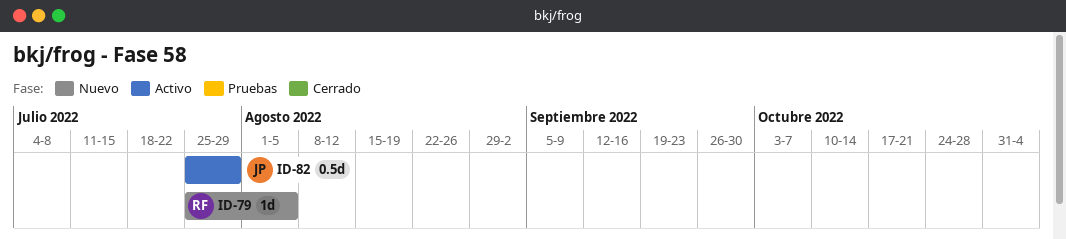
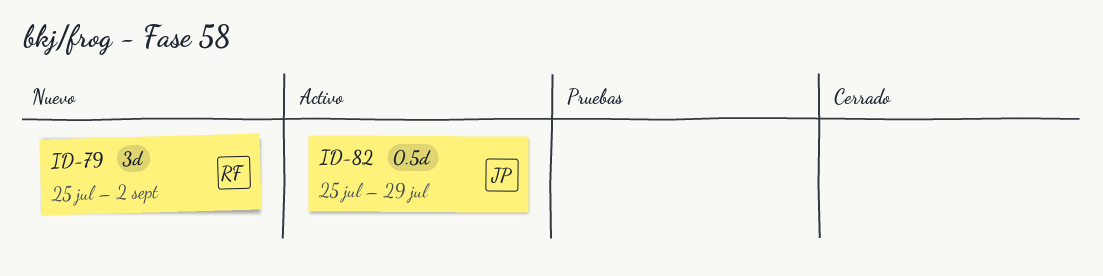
ID-79, estimate: 1d -> 3d
ID-79, due: Aug 5 -> Sep 2

